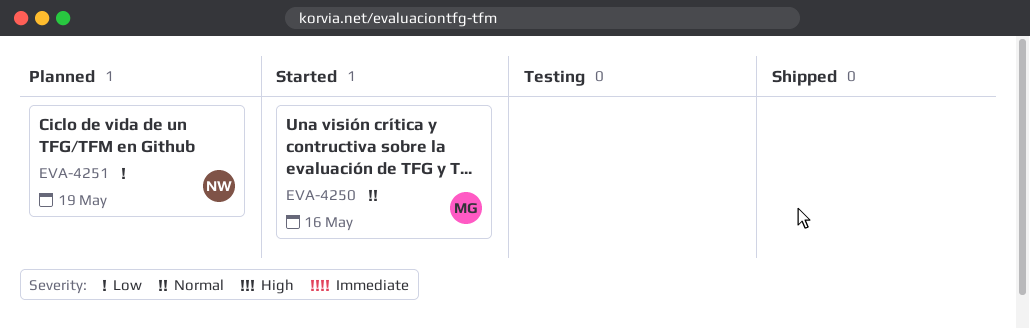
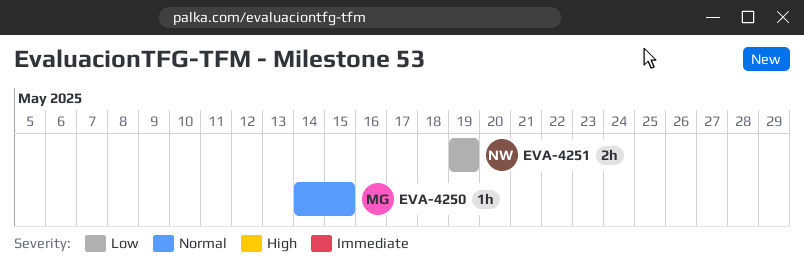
EVA-4250, due: May 16 -> May 15

